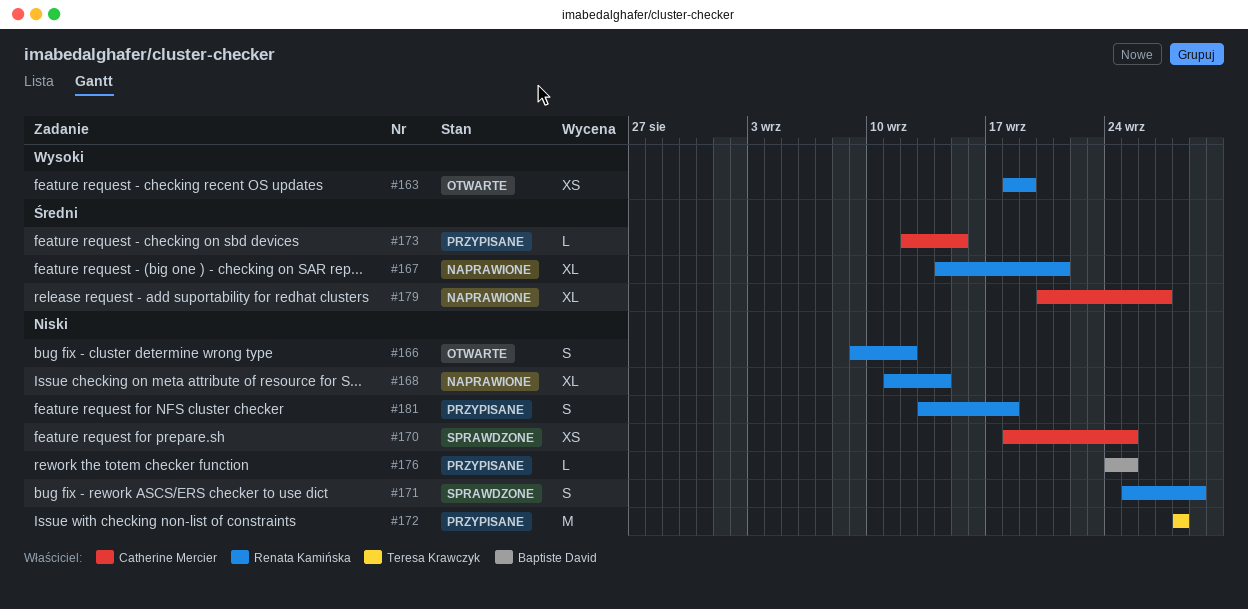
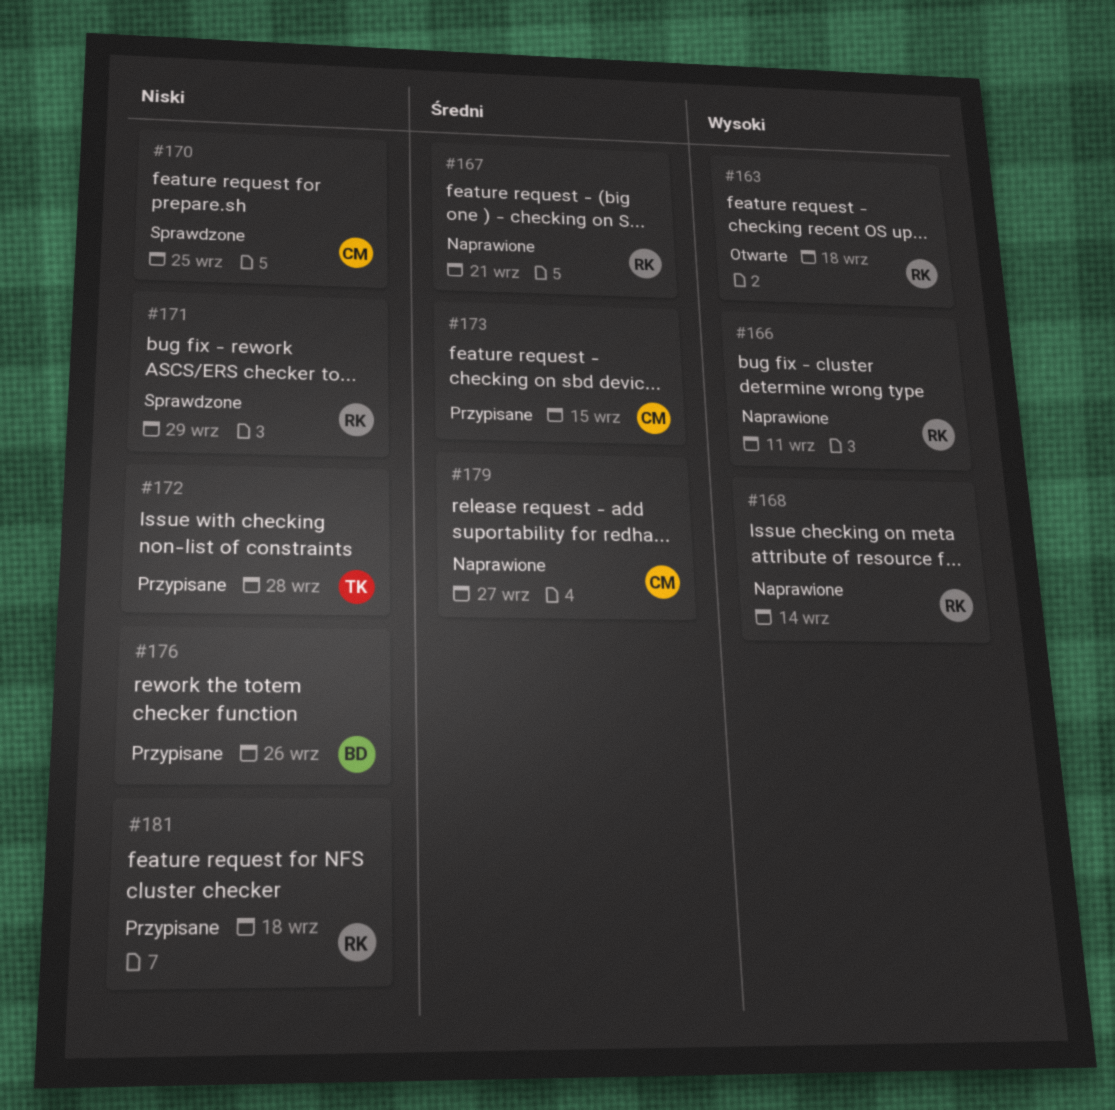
#163, due: Sep 19 -> Sep 18
#166, status: Otwarte -> Naprawione
#166, priority: Niski -> Wysoki
#166, due: Sep 12 -> Sep 11
#168, priority: Niski -> Wysoki
#176, due: Sep 25 -> Sep 26

